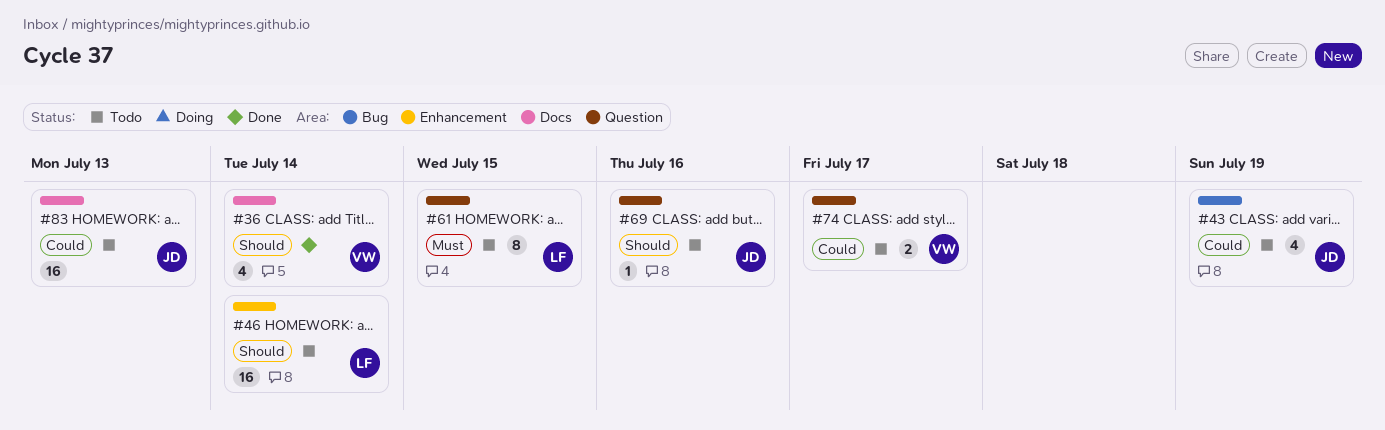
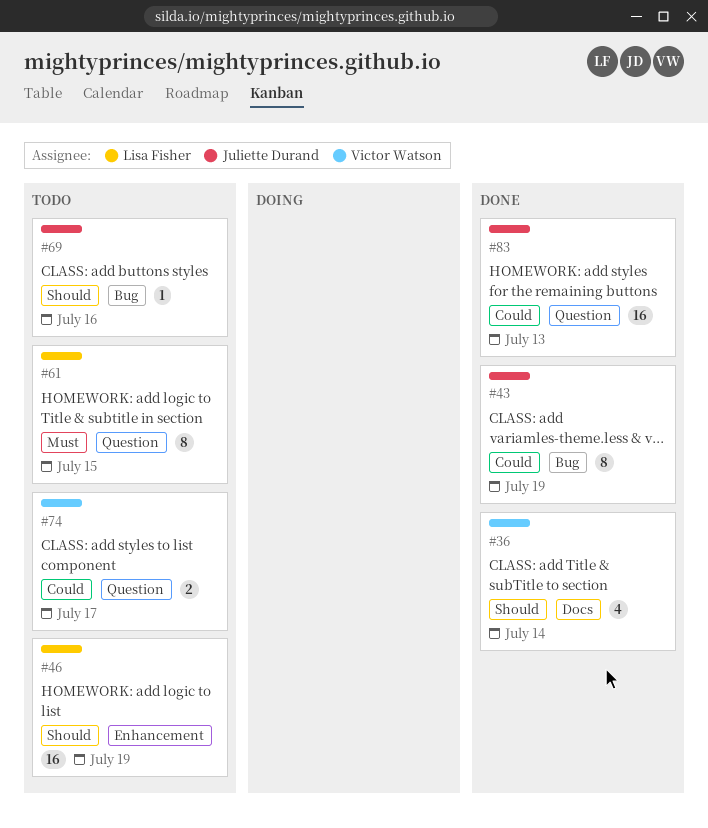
#43, status: Todo -> Done
#43, estimate: 4 -> 8
#46, due: Jul 14 -> Jul 19
#69, label: Question -> Bug
#83, status: Todo -> Done
#83, label: Docs -> Question

